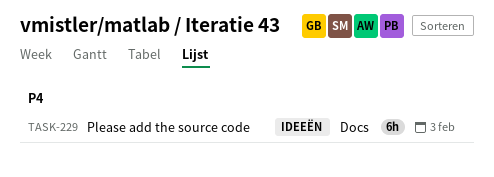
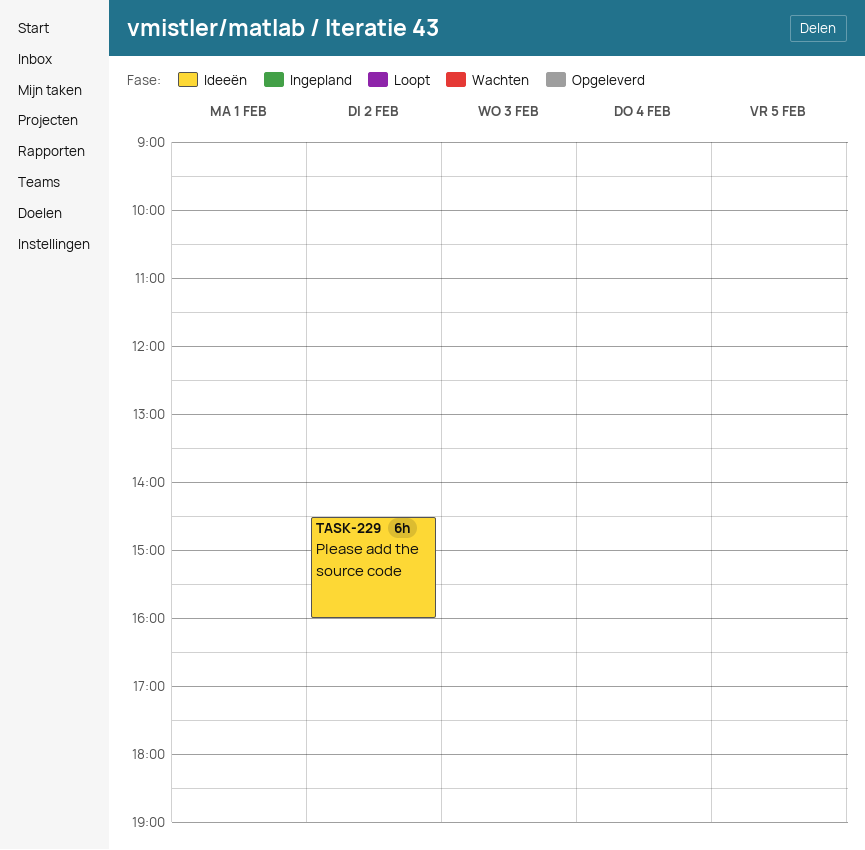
TASK-229, day: Feb 3 -> Feb 2

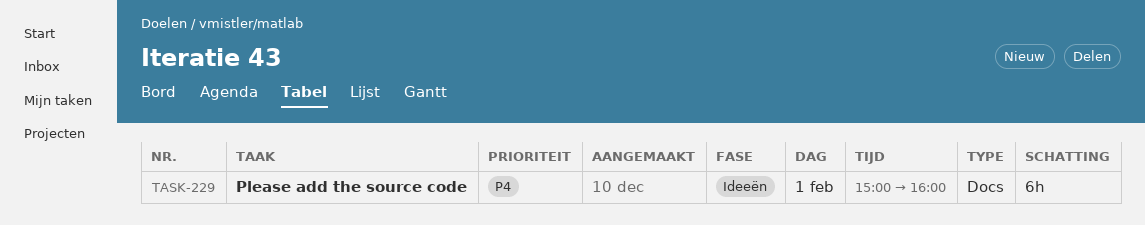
TASK-229, day: Feb 2 -> Feb 1
TASK-229, begins: 14:30 -> 15:00

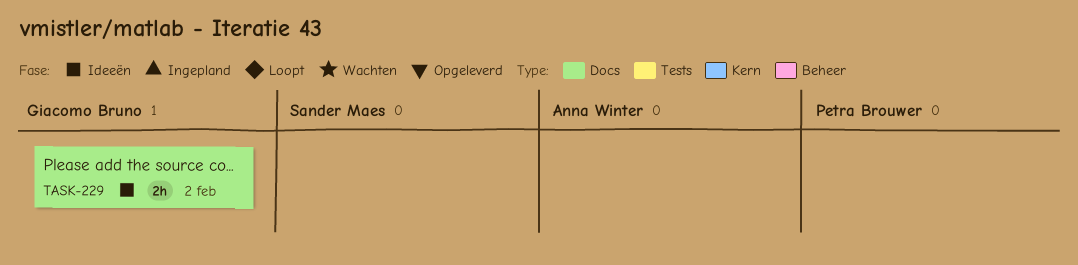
TASK-229, estimate: 6h -> 2h
TASK-229, day: Feb 1 -> Feb 2

